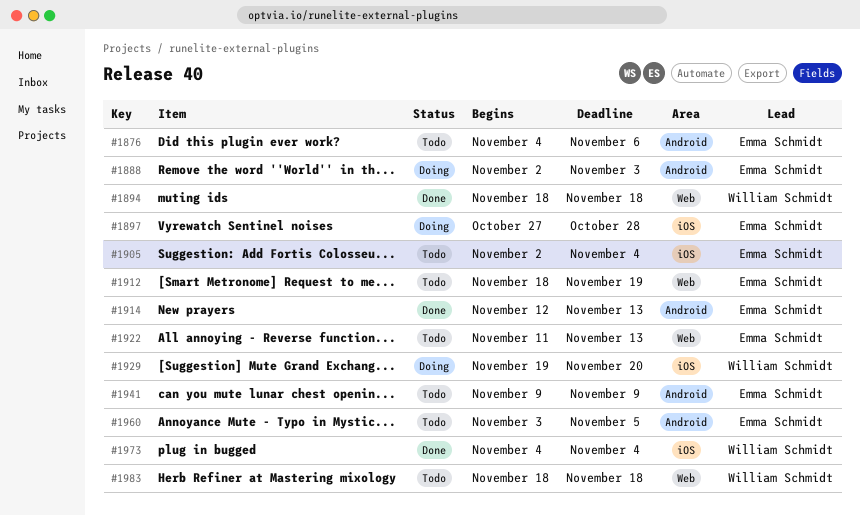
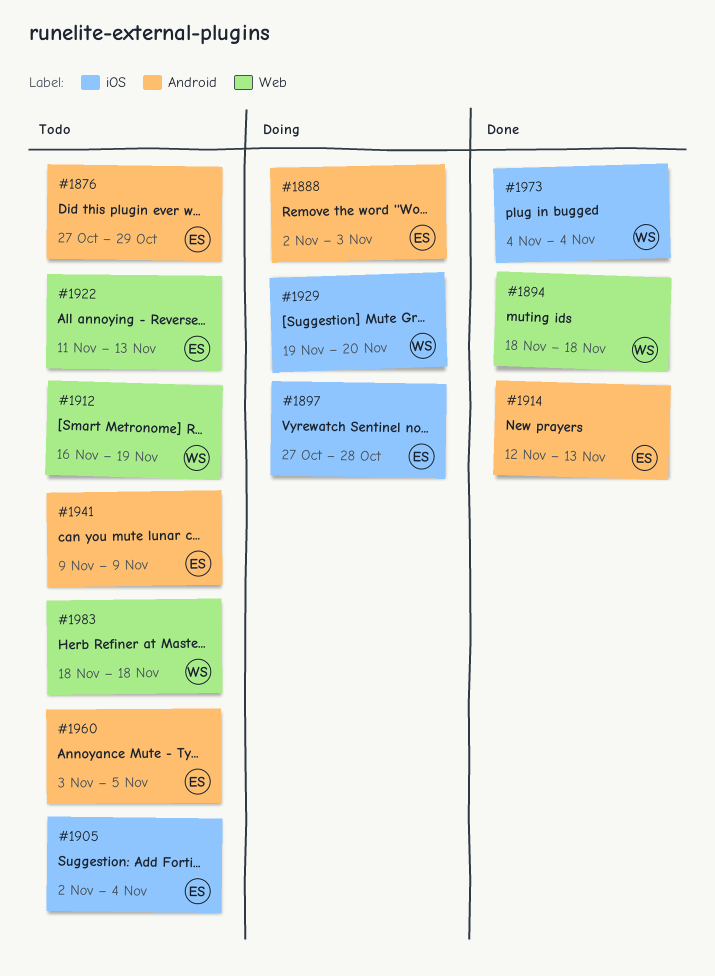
#1876, start: Nov 4 -> Oct 27
#1876, due: Nov 6 -> Oct 29
#1912, owner: Emma Schmidt -> William Schmidt
#1912, start: Nov 18 -> Nov 16

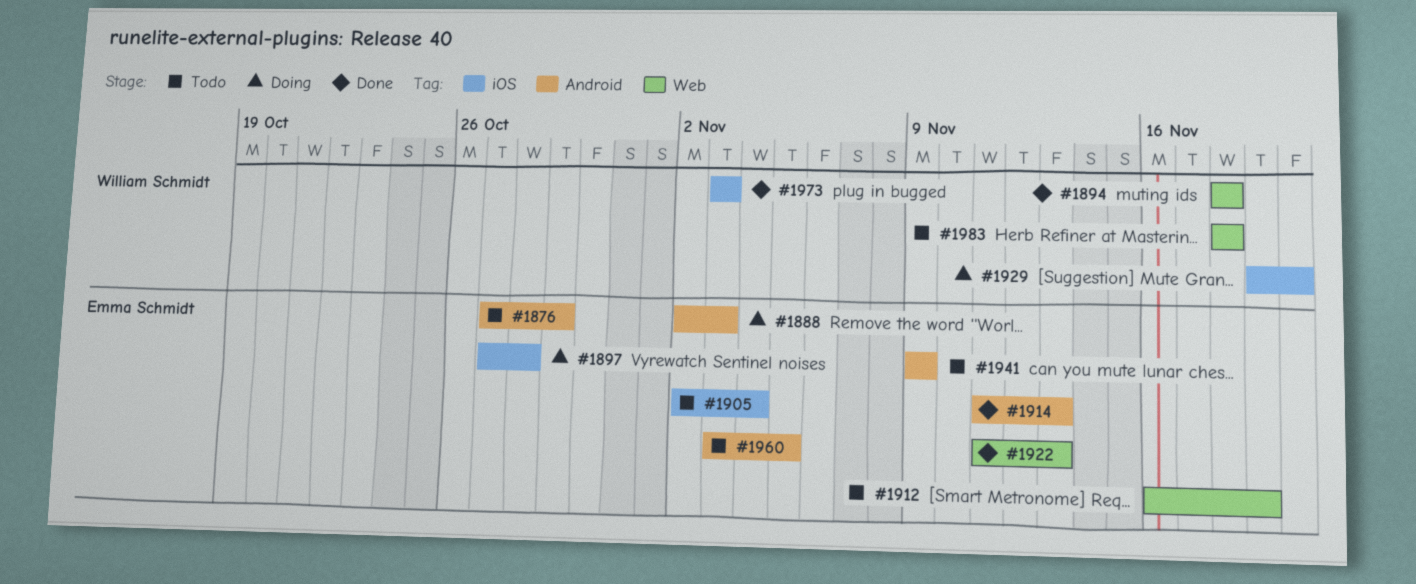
#1912, owner: William Schmidt -> Emma Schmidt
#1914, start: Nov 12 -> Nov 11
#1922, status: Todo -> Done
#1973, start: Nov 4 -> Nov 3
#1973, due: Nov 4 -> Nov 3

